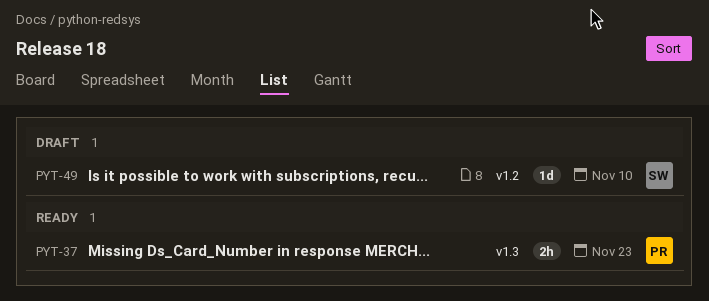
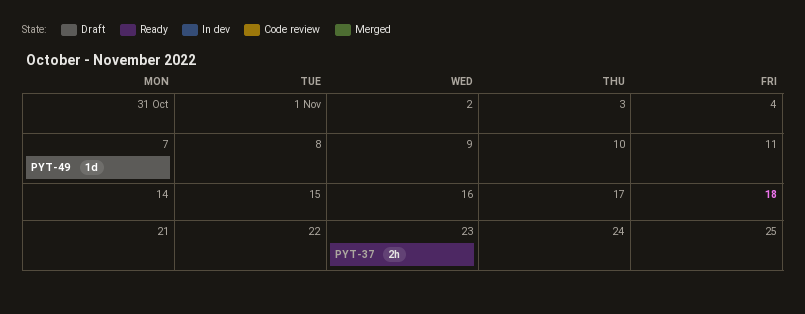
PYT-49, due: Nov 10 -> Nov 7

